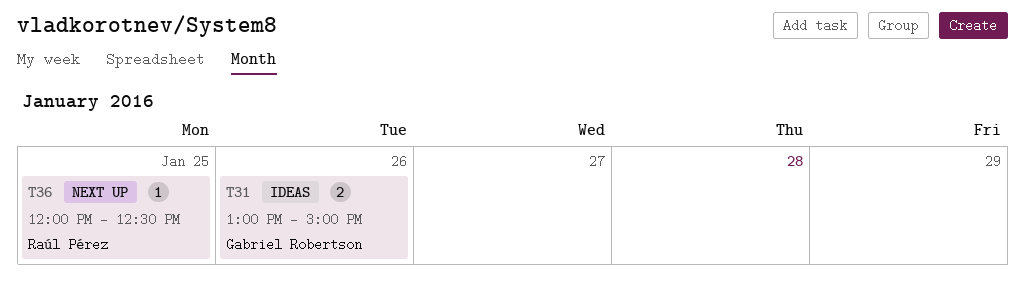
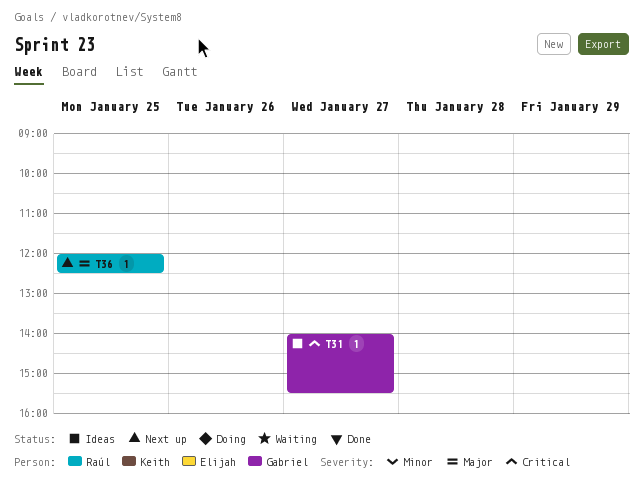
T31, estimate: 2 -> 1
T31, day: Jan 26 -> Jan 27
T31, begins: 13:00 -> 14:00
T31, ends: 15:00 -> 15:30

